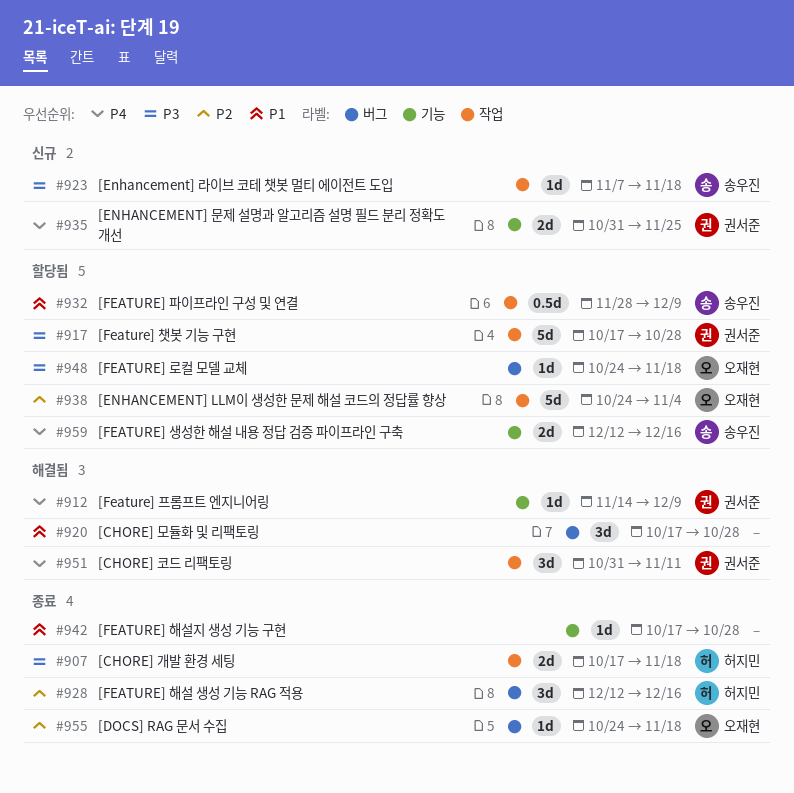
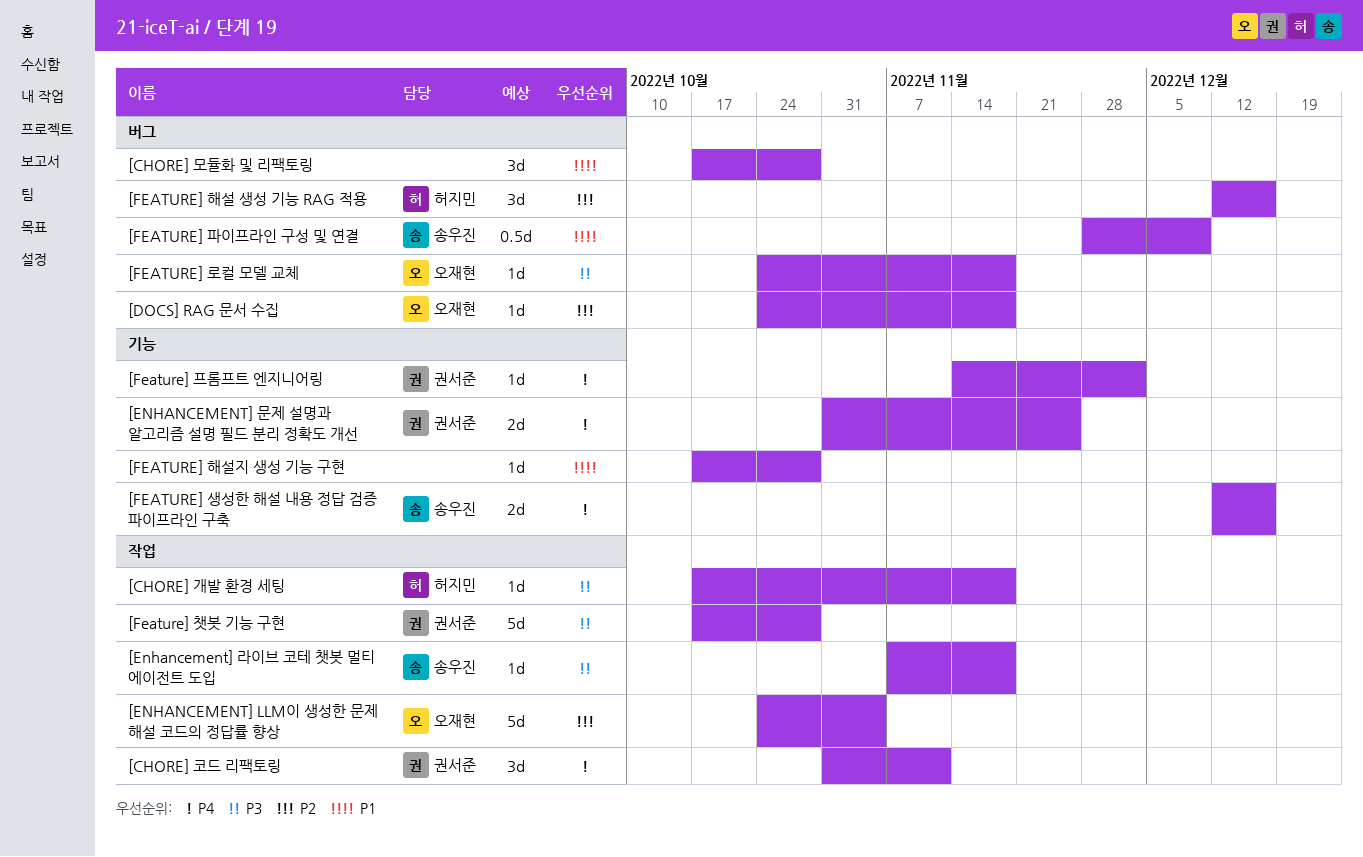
[CHORE] 개발 환경 세팅, estimate: 2d -> 1d
[FEATURE] 파이프라인 구성 및 연결, label: 작업 -> 버그
[Feature] 프롬프트 엔지니어링, due: Dec 9 -> Dec 2

